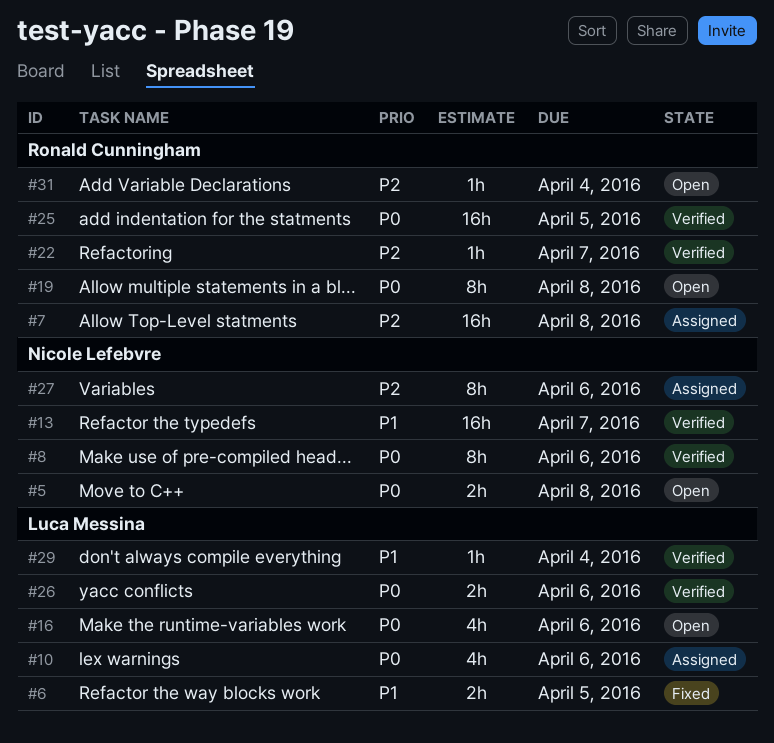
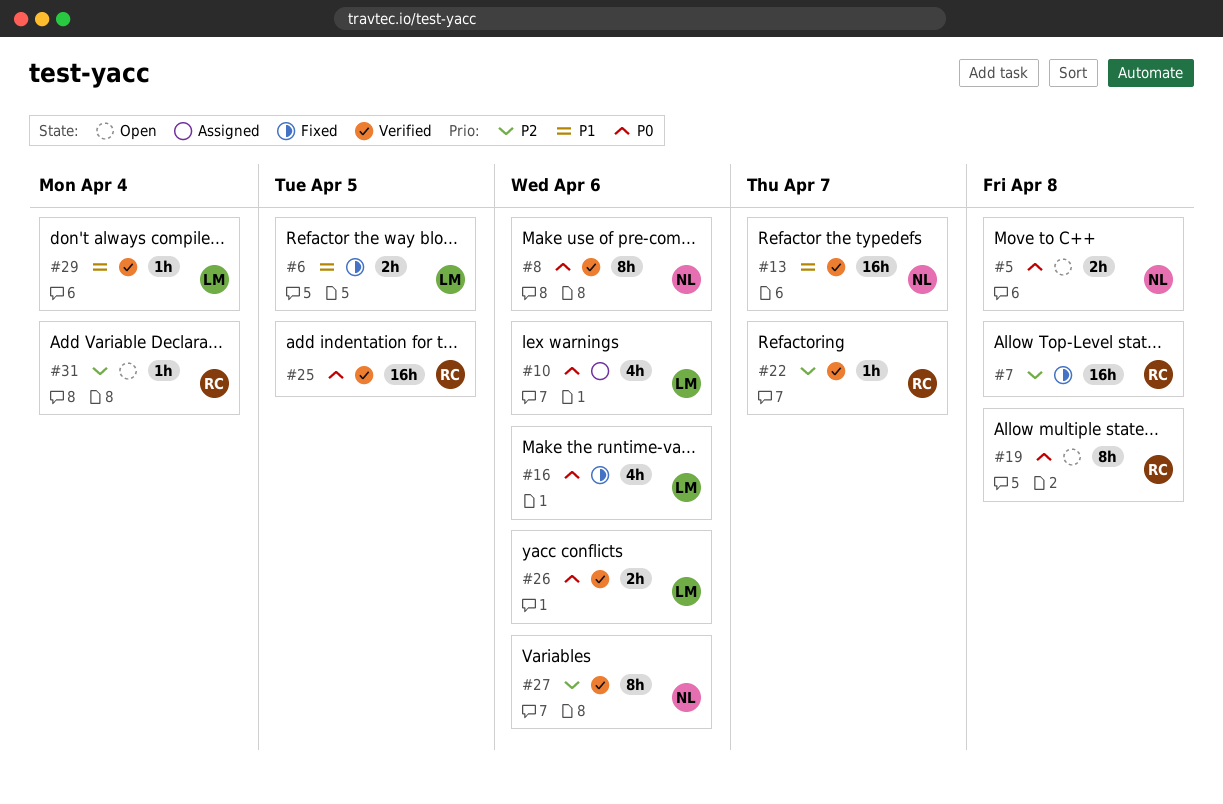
#7, status: Assigned -> Fixed
#16, status: Open -> Fixed
#27, status: Assigned -> Verified

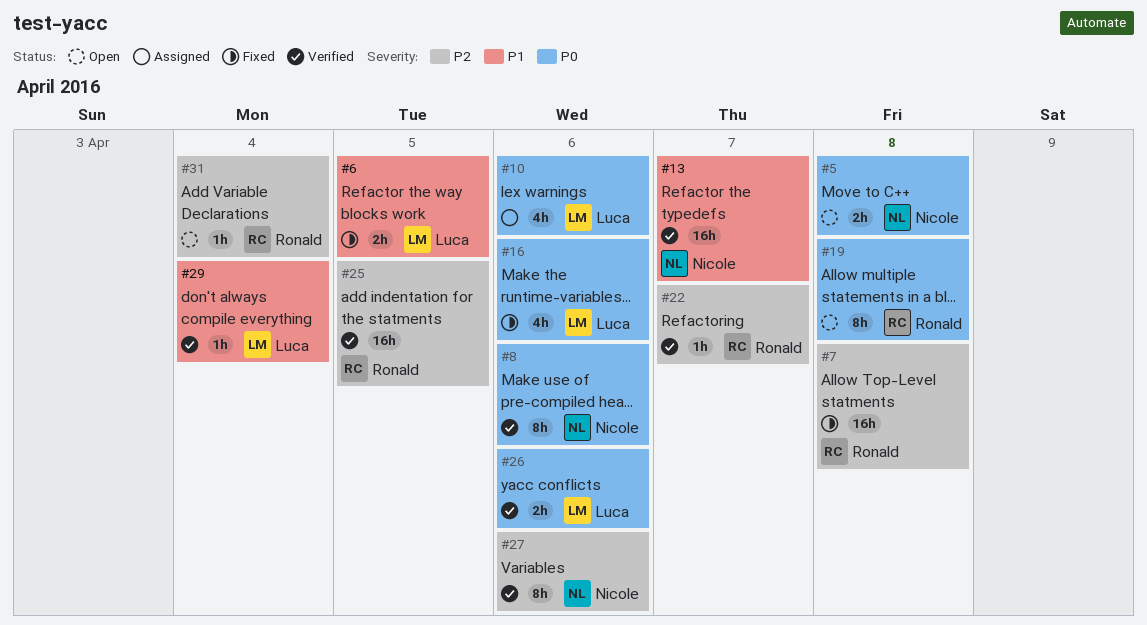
#25, priority: P0 -> P2

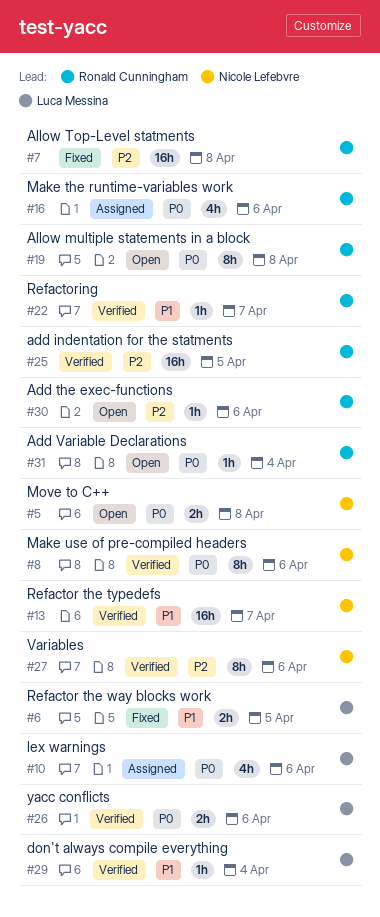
#16, status: Fixed -> Assigned
#16, owner: Luca Messina -> Ronald Cunningham
#22, priority: P2 -> P1
#30: none -> present
#31, priority: P2 -> P0

